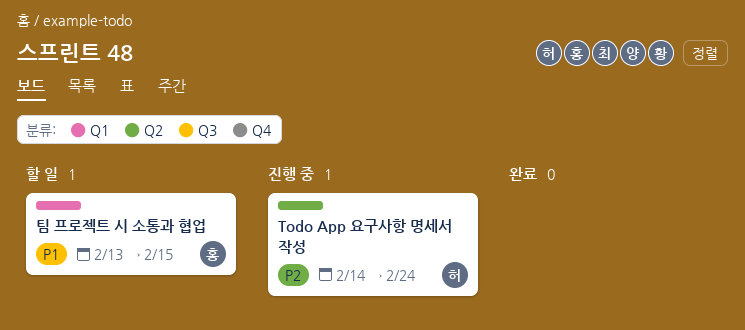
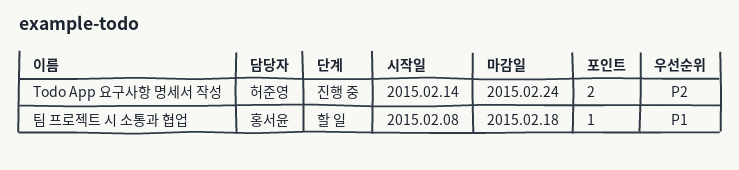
팀 프로젝트 시 소통과 협업, start: Feb 13 -> Feb 8
팀 프로젝트 시 소통과 협업, due: Feb 15 -> Feb 18

